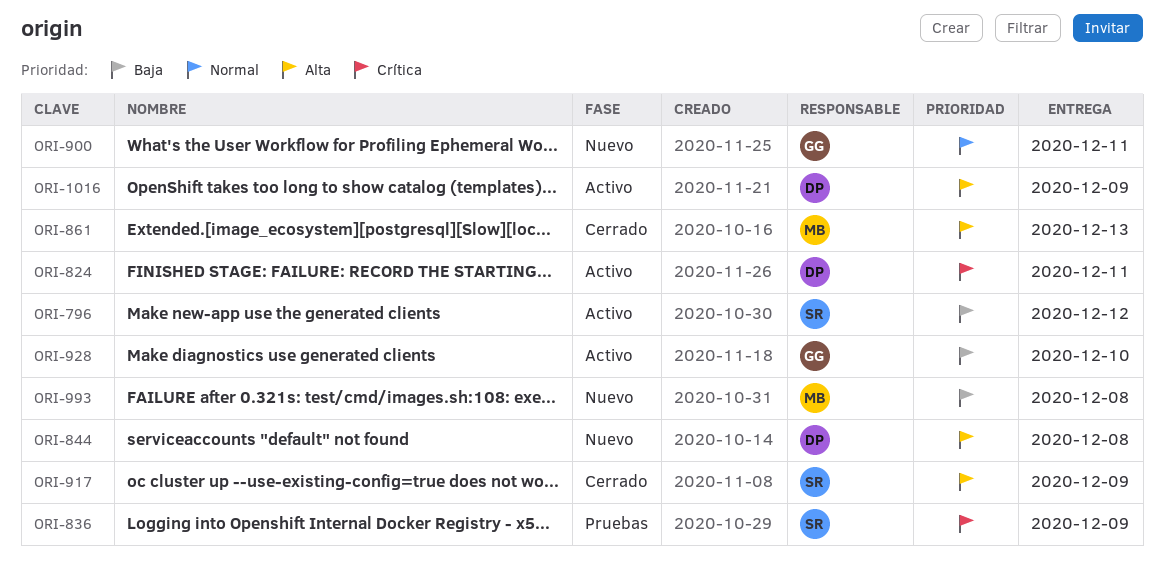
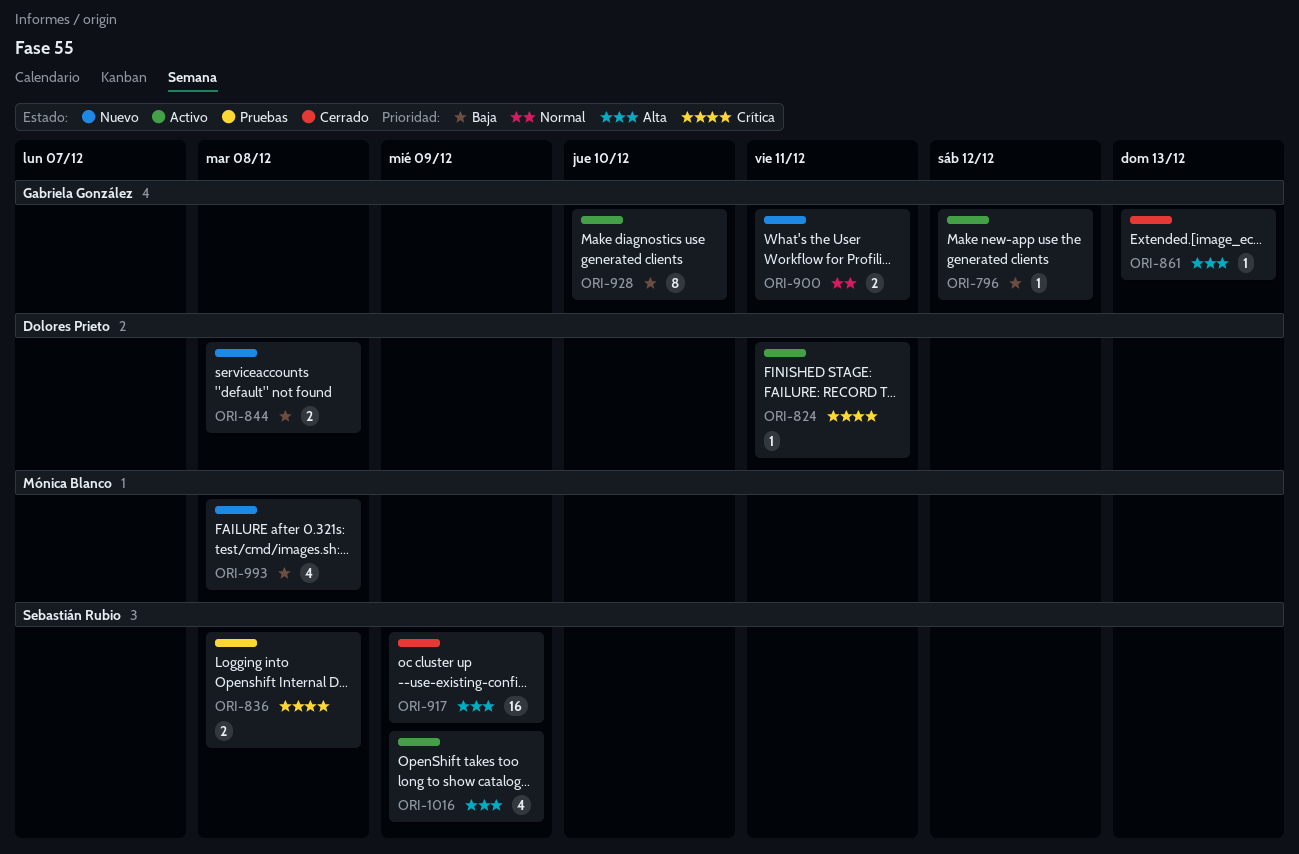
ORI-796, owner: Sebastián Rubio -> Gabriela González
ORI-836, due: Dec 9 -> Dec 8
ORI-844, priority: Alta -> Baja
ORI-861, owner: Mónica Blanco -> Gabriela González
ORI-1016, owner: Dolores Prieto -> Sebastián Rubio

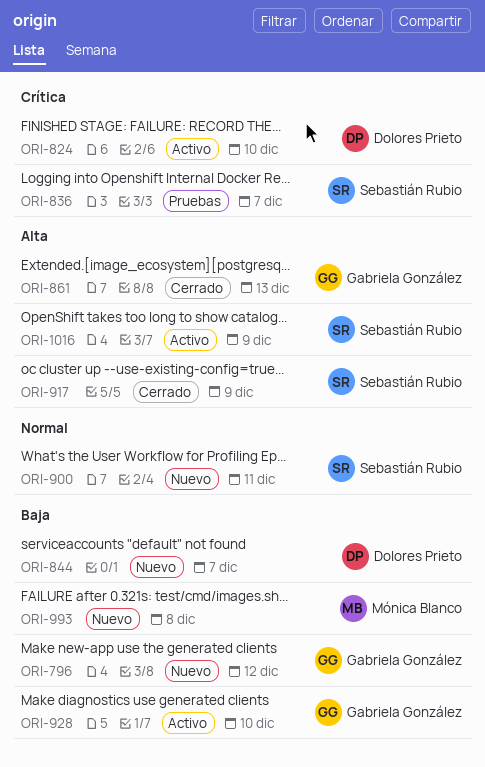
ORI-796, status: Activo -> Nuevo
ORI-824, due: Dec 11 -> Dec 10
ORI-836, due: Dec 8 -> Dec 7
ORI-844, due: Dec 8 -> Dec 7
ORI-900, owner: Gabriela González -> Sebastián Rubio

